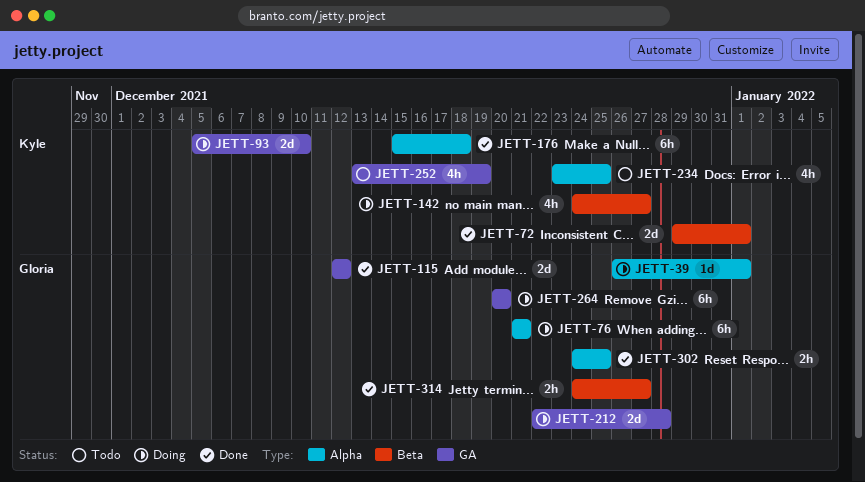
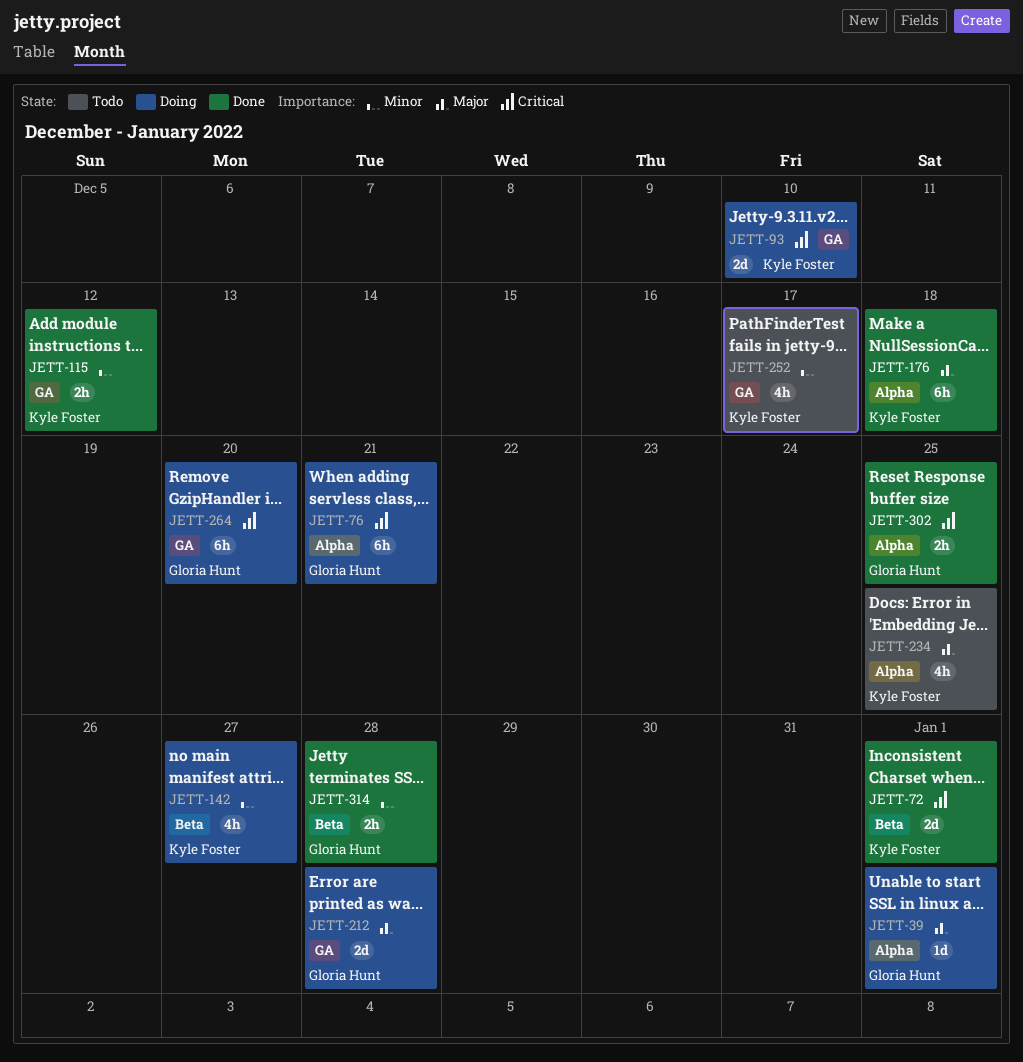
JETT-115, owner: Gloria Hunt -> Kyle Foster
JETT-115, estimate: 2d -> 2h
JETT-252, due: Dec 19 -> Dec 17
JETT-314, due: Dec 27 -> Dec 28

